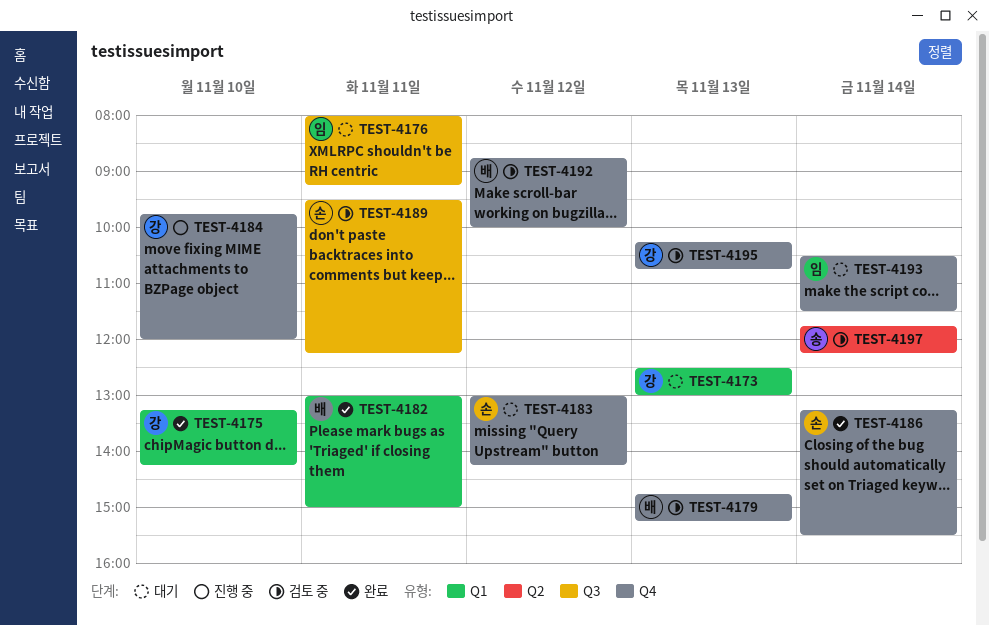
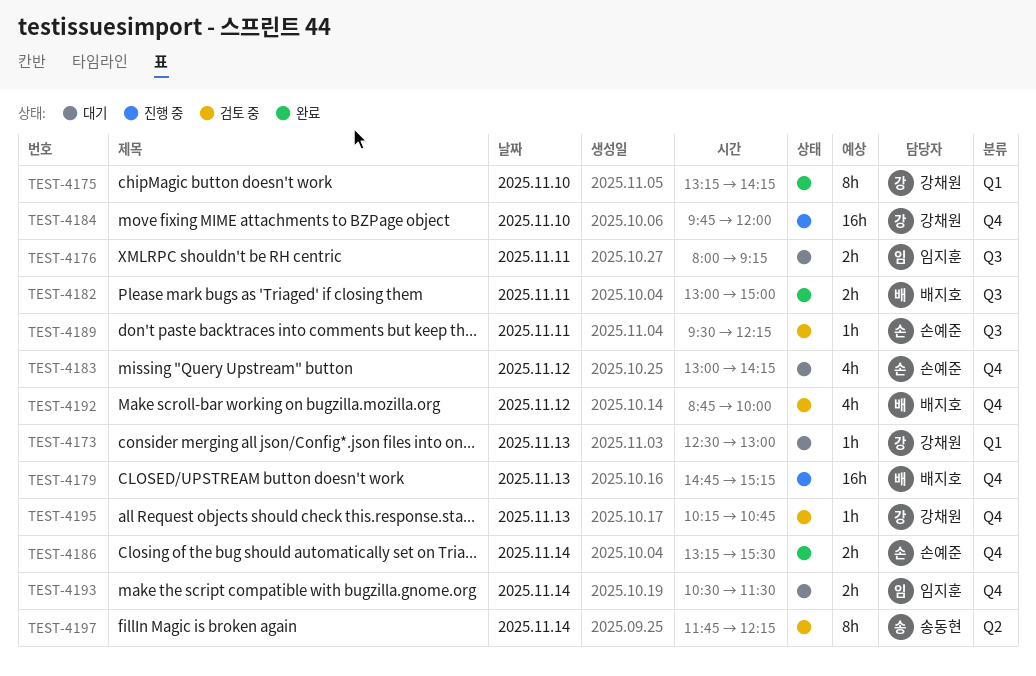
TEST-4179, status: 검토 중 -> 진행 중
TEST-4182, label: Q1 -> Q3

